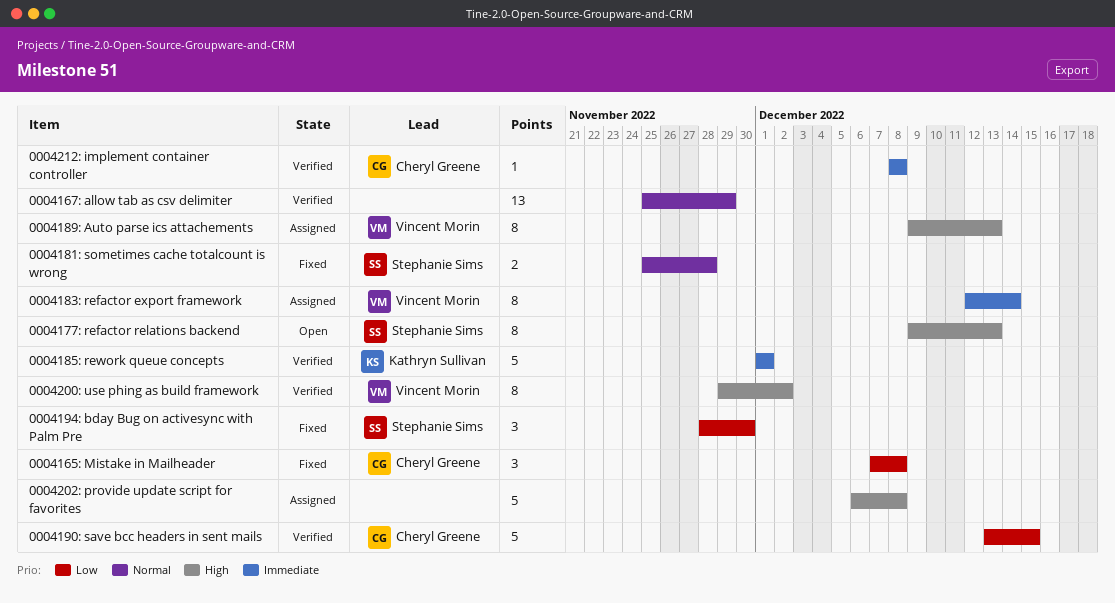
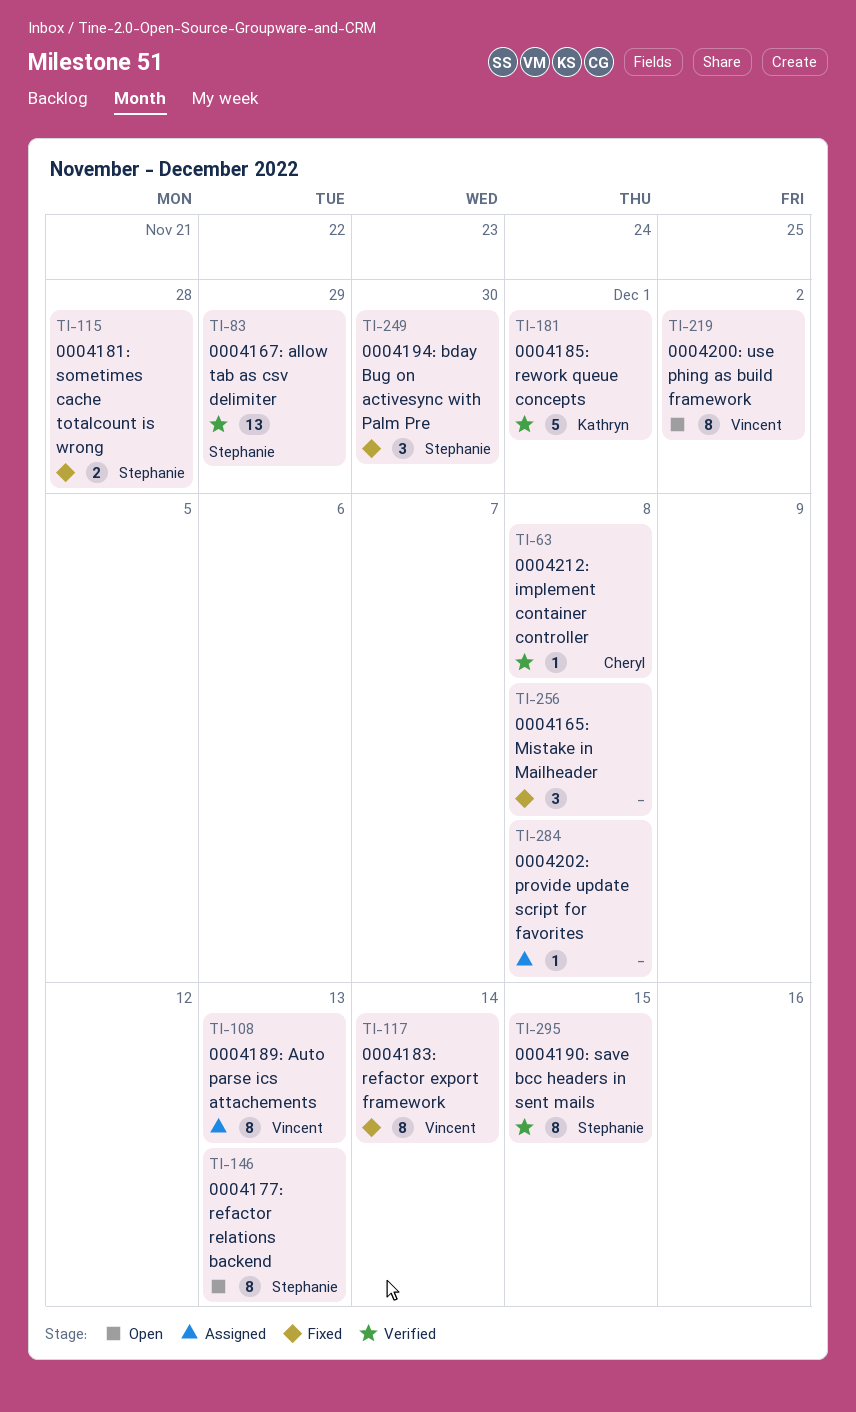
0004165: Mistake in Mailheader, owner: Cheryl Greene -> none
0004167: allow tab as csv delimiter, owner: none -> Stephanie Sims
0004183: refactor export framework, status: Assigned -> Fixed
0004190: save bcc headers in sent mails, owner: Cheryl Greene -> Stephanie Sims
0004190: save bcc headers in sent mails, estimate: 5 -> 8
0004200: use phing as build framework, status: Verified -> Open
0004202: provide update script for favorites, estimate: 5 -> 1

